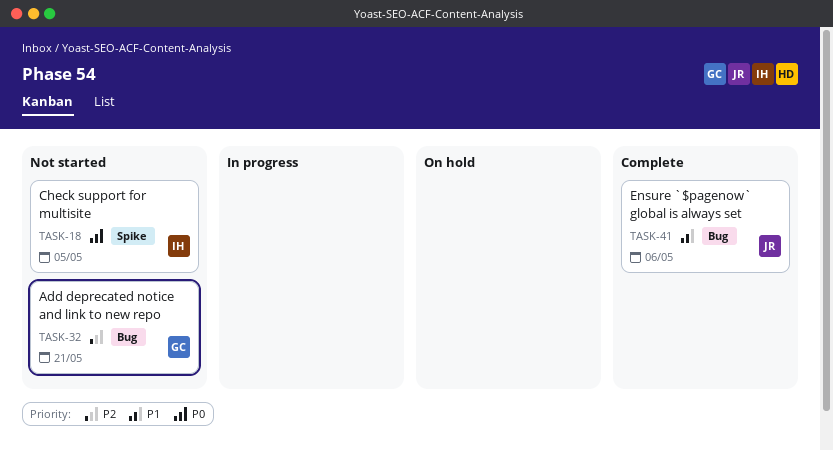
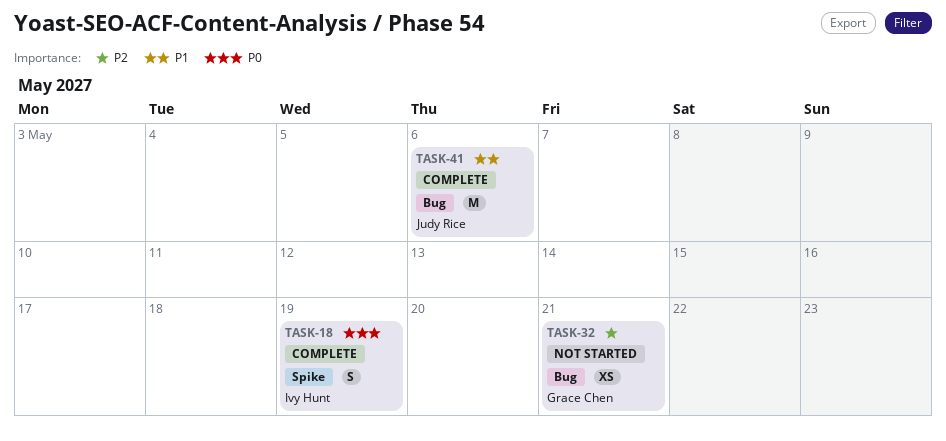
TASK-18, status: Not started -> Complete
TASK-18, due: May 5 -> May 19

